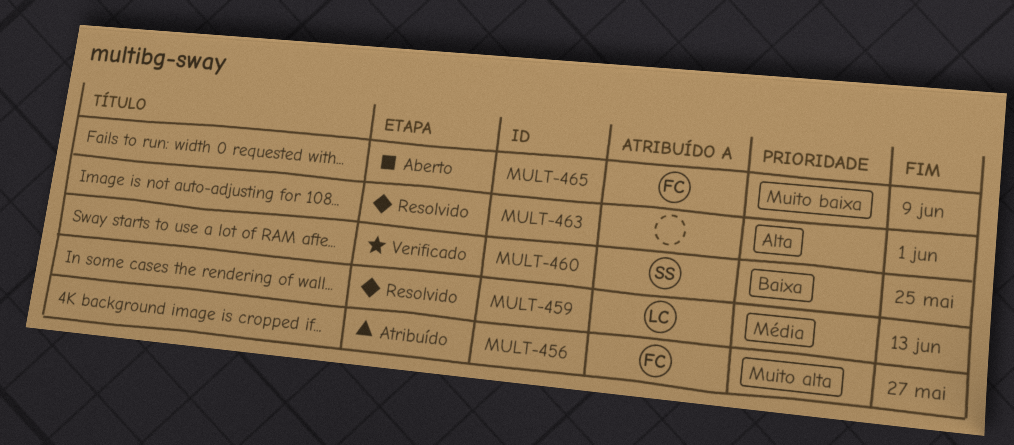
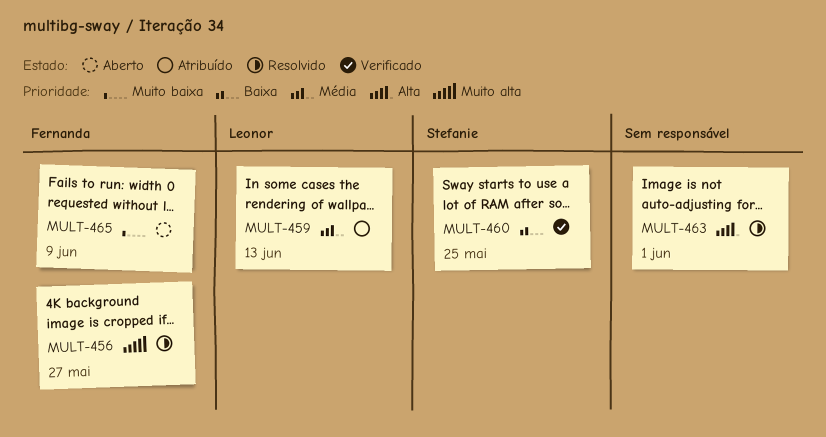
MULT-456, status: Atribuído -> Resolvido
MULT-459, status: Resolvido -> Atribuído

